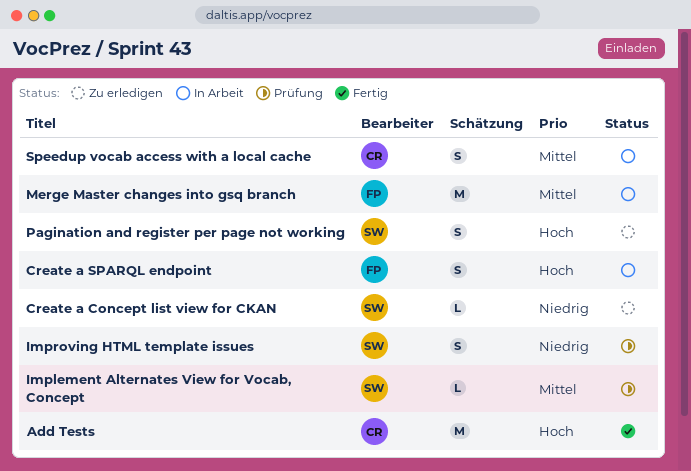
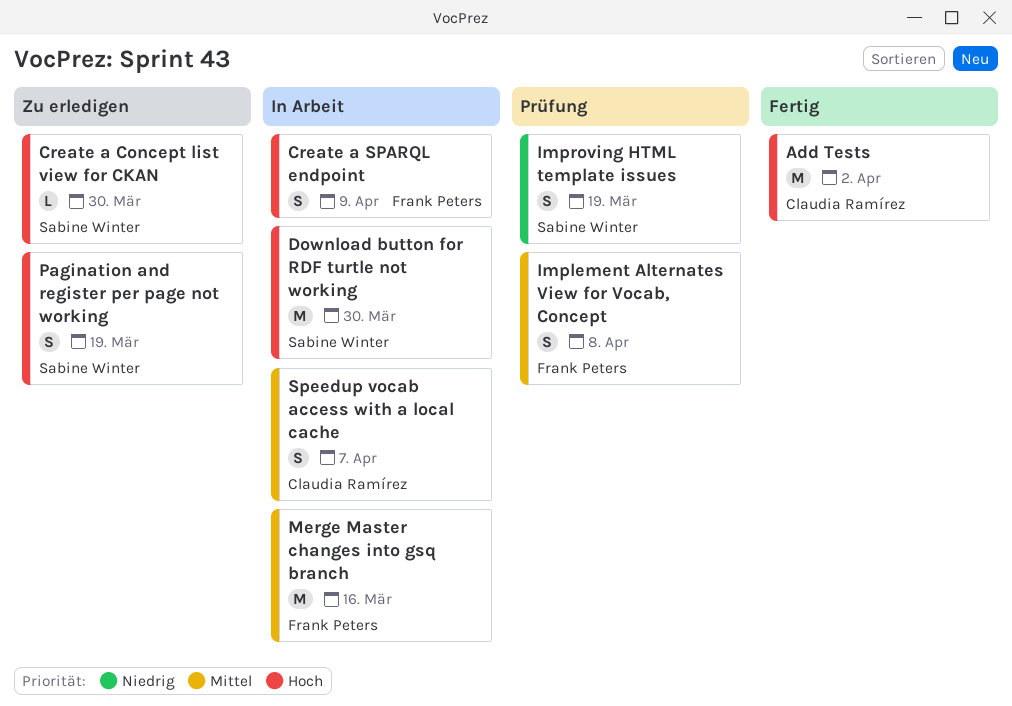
Create a Concept list view for CKAN, priority: Niedrig -> Hoch
Download button for RDF turtle not working: none -> present
Implement Alternates View for Vocab, Concept, owner: Sabine Winter -> Frank Peters
Implement Alternates View for Vocab, Concept, estimate: L -> S

